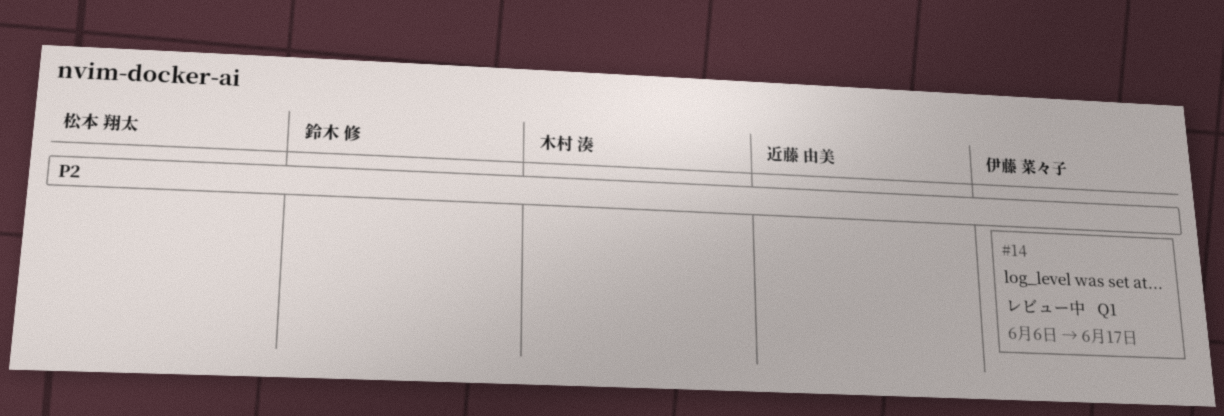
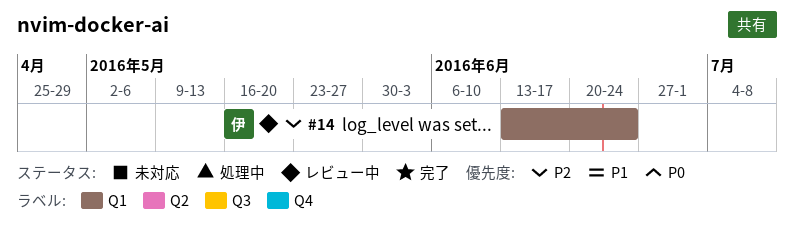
#14, start: Jun 6 -> Jun 13
#14, due: Jun 17 -> Jun 24

